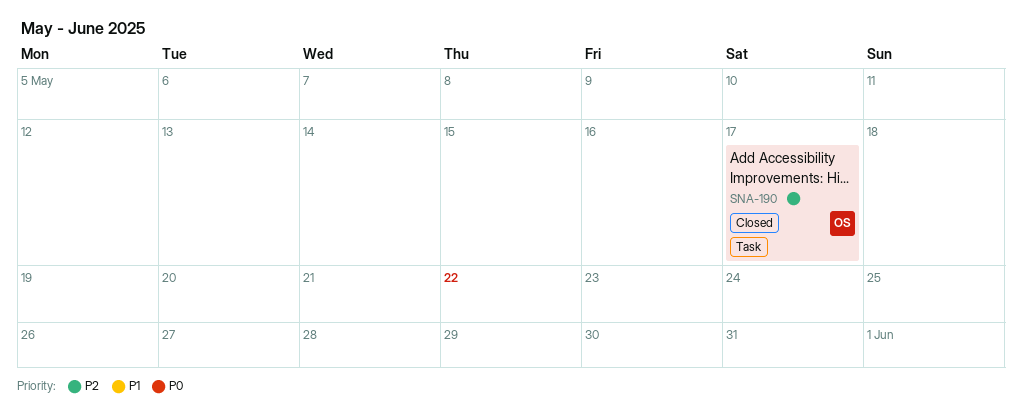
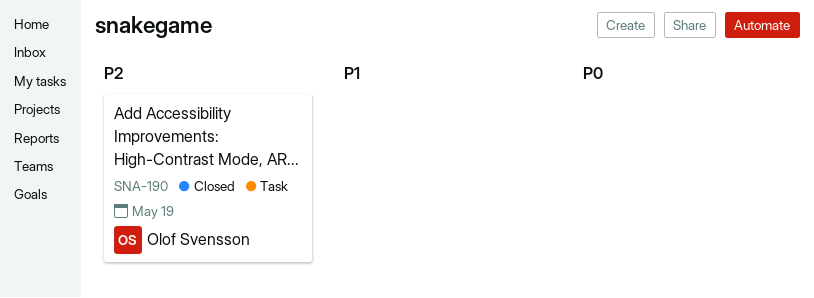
SNA-190, due: May 17 -> May 19

